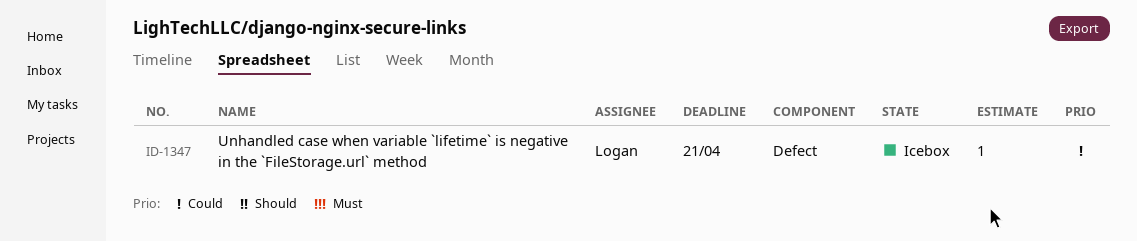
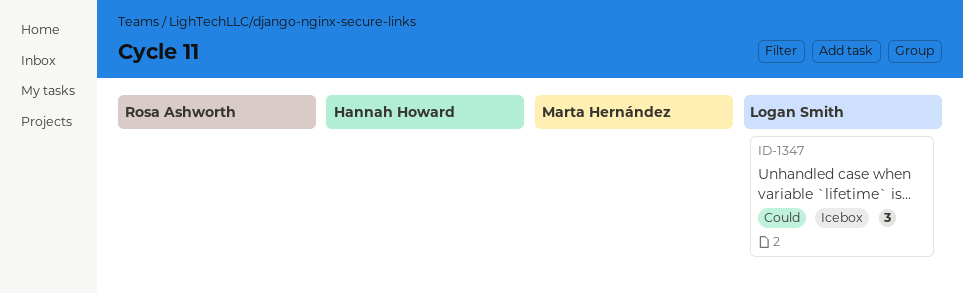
ID-1347, estimate: 1 -> 3

